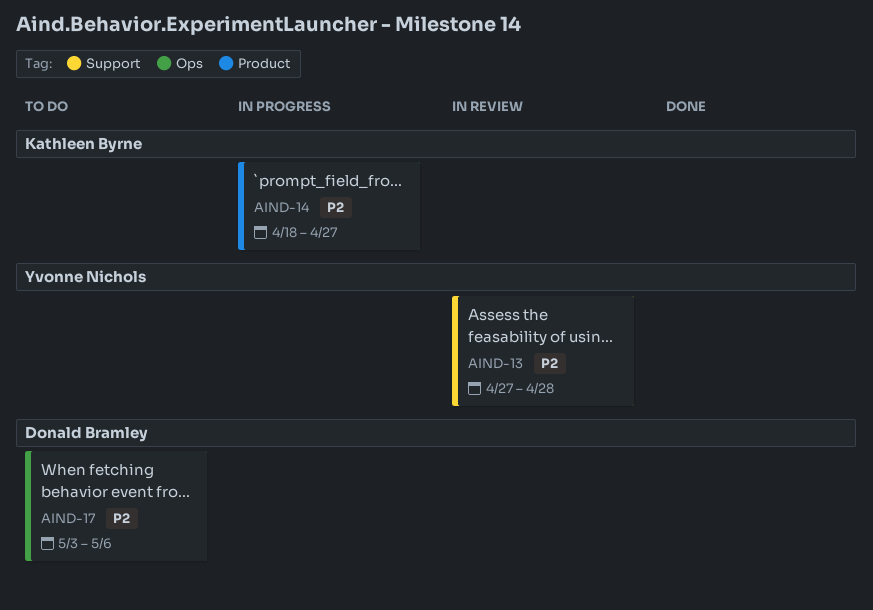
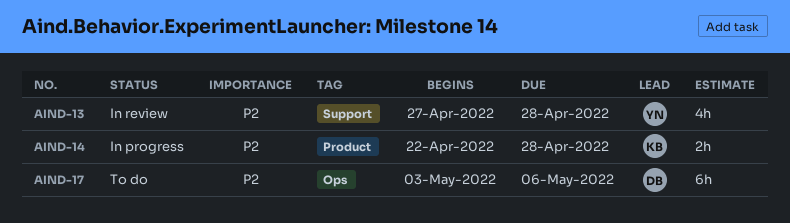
AIND-14, start: Apr 18 -> Apr 22
AIND-14, due: Apr 27 -> Apr 28

